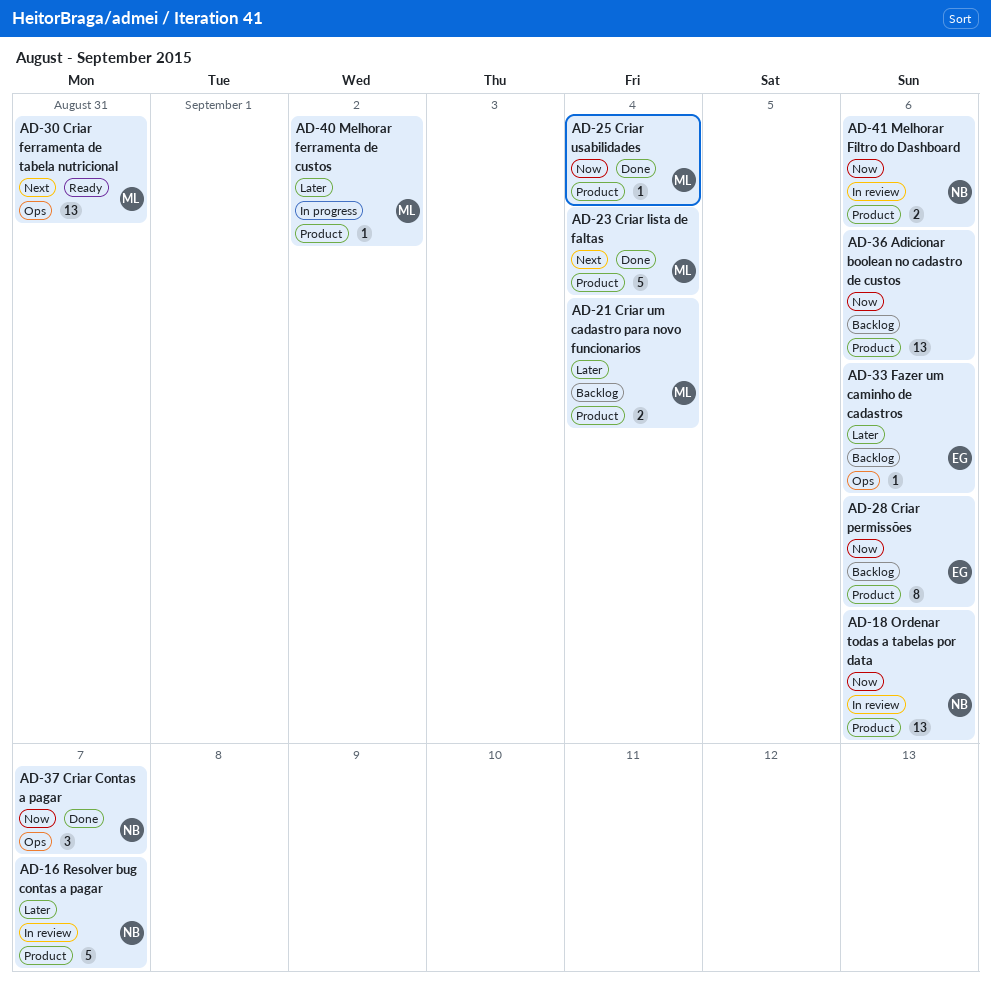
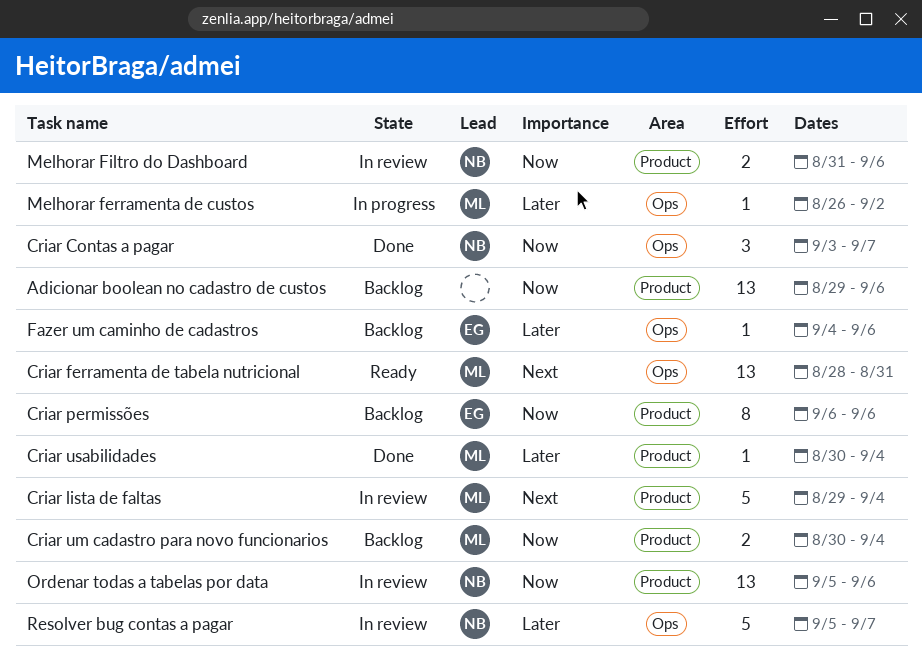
Criar lista de faltas, status: Done -> In review
Criar um cadastro para novo funcionarios, priority: Later -> Now
Criar usabilidades, priority: Now -> Later
Melhorar ferramenta de custos, label: Product -> Ops
Resolver bug contas a pagar, label: Product -> Ops

